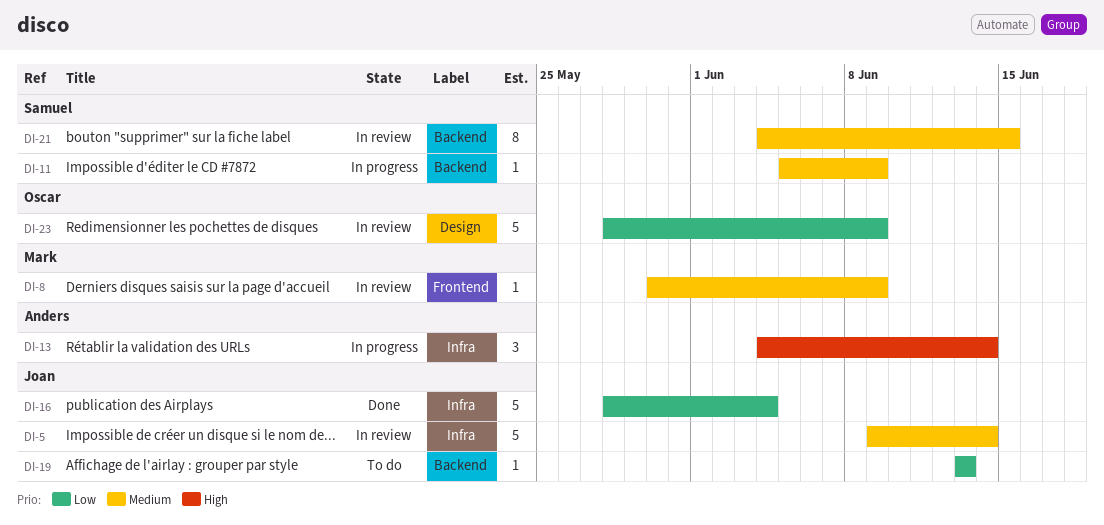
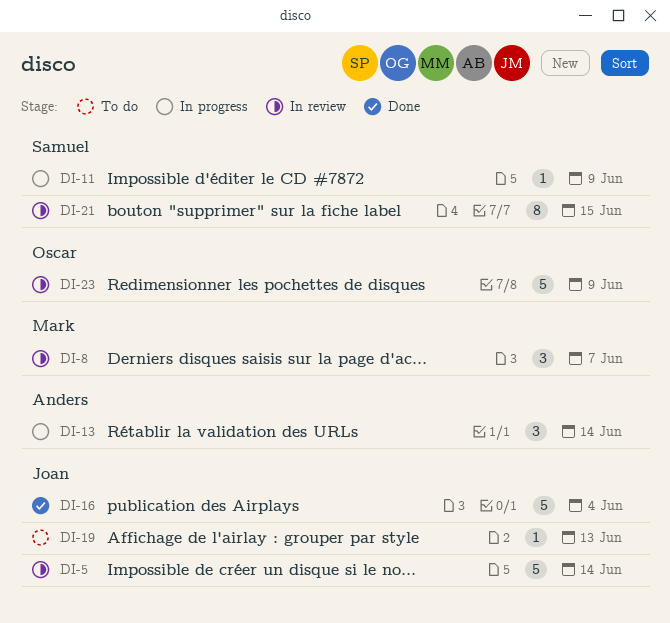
DI-8, estimate: 1 -> 3
DI-8, due: Jun 9 -> Jun 7

